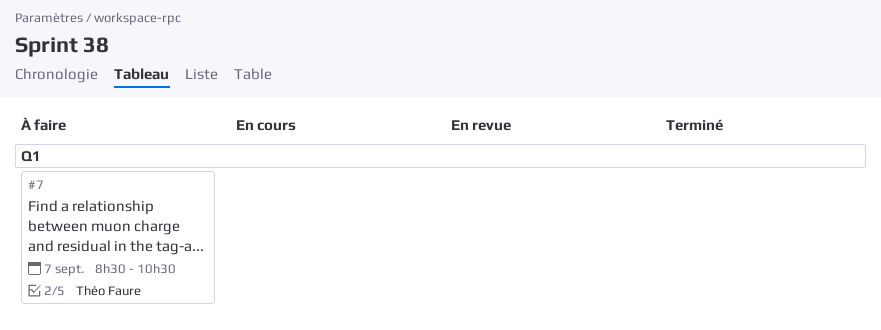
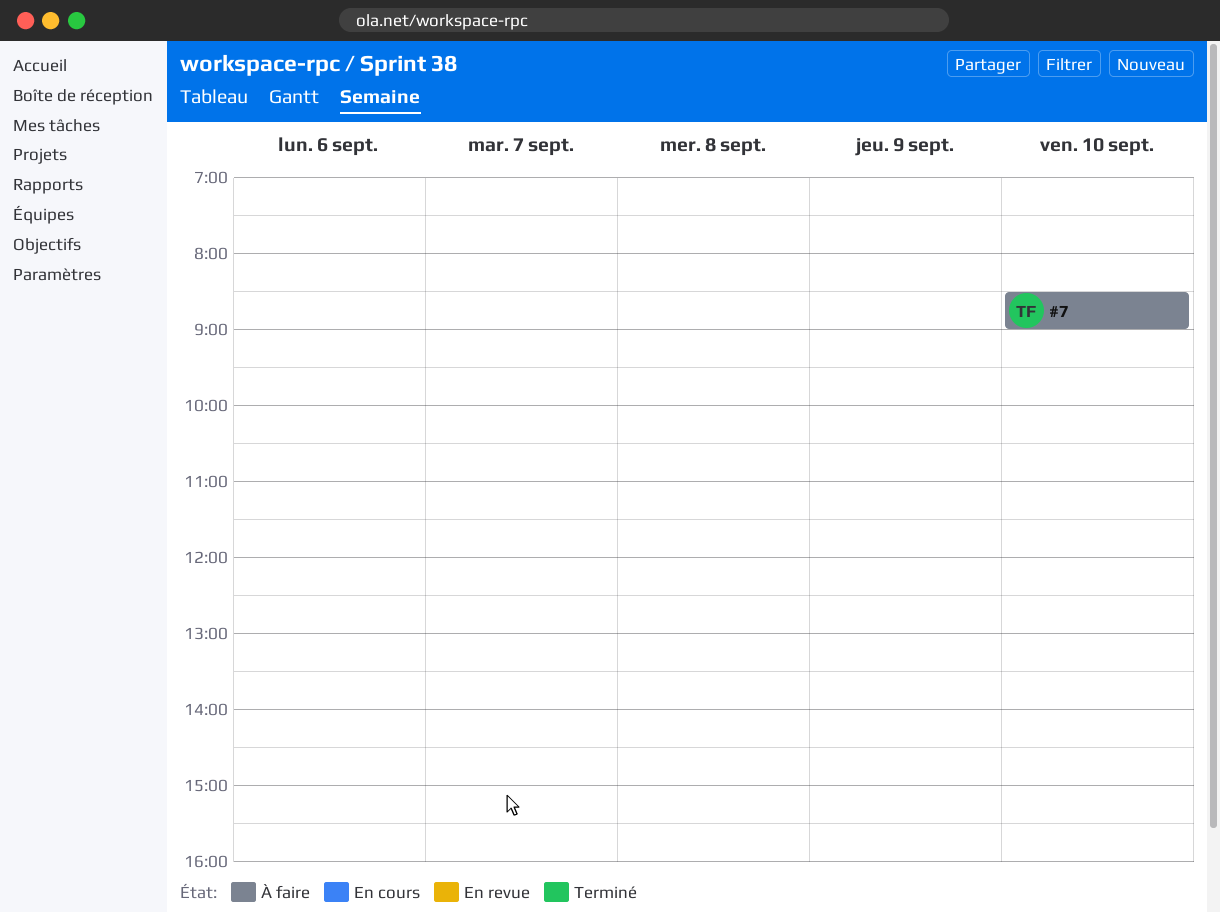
#7, day: Sep 7 -> Sep 10
#7, ends: 10:30 -> 09:00

